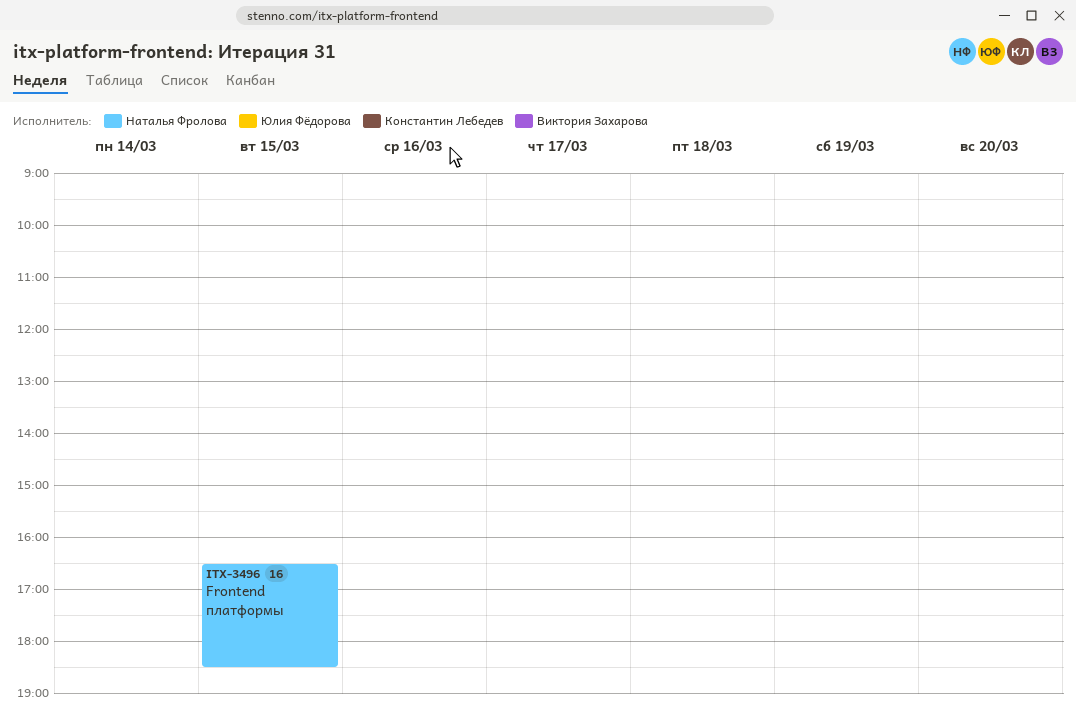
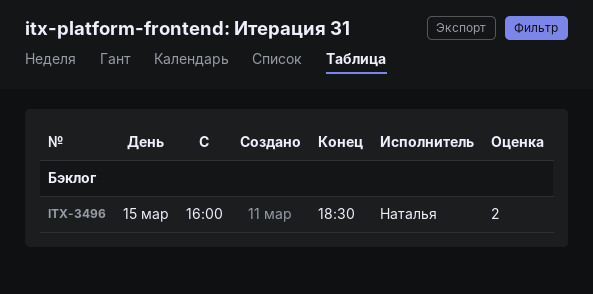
ITX-3496, estimate: 16 -> 2
ITX-3496, begins: 16:30 -> 16:00

